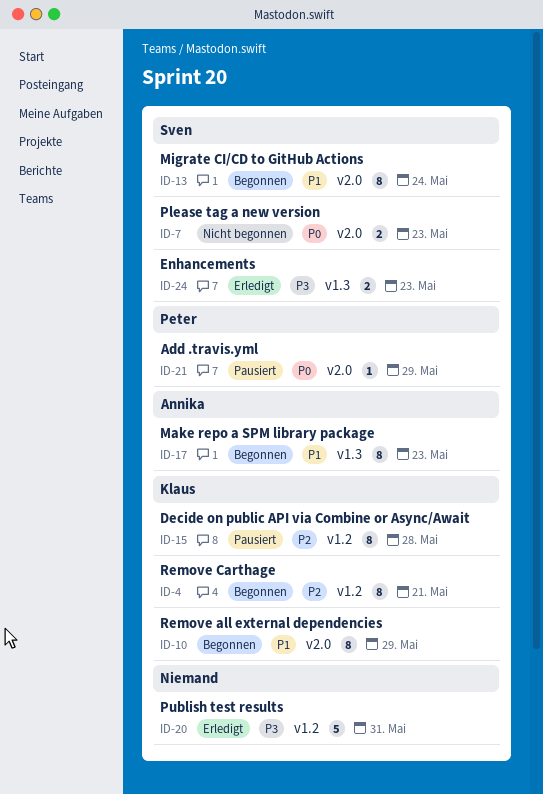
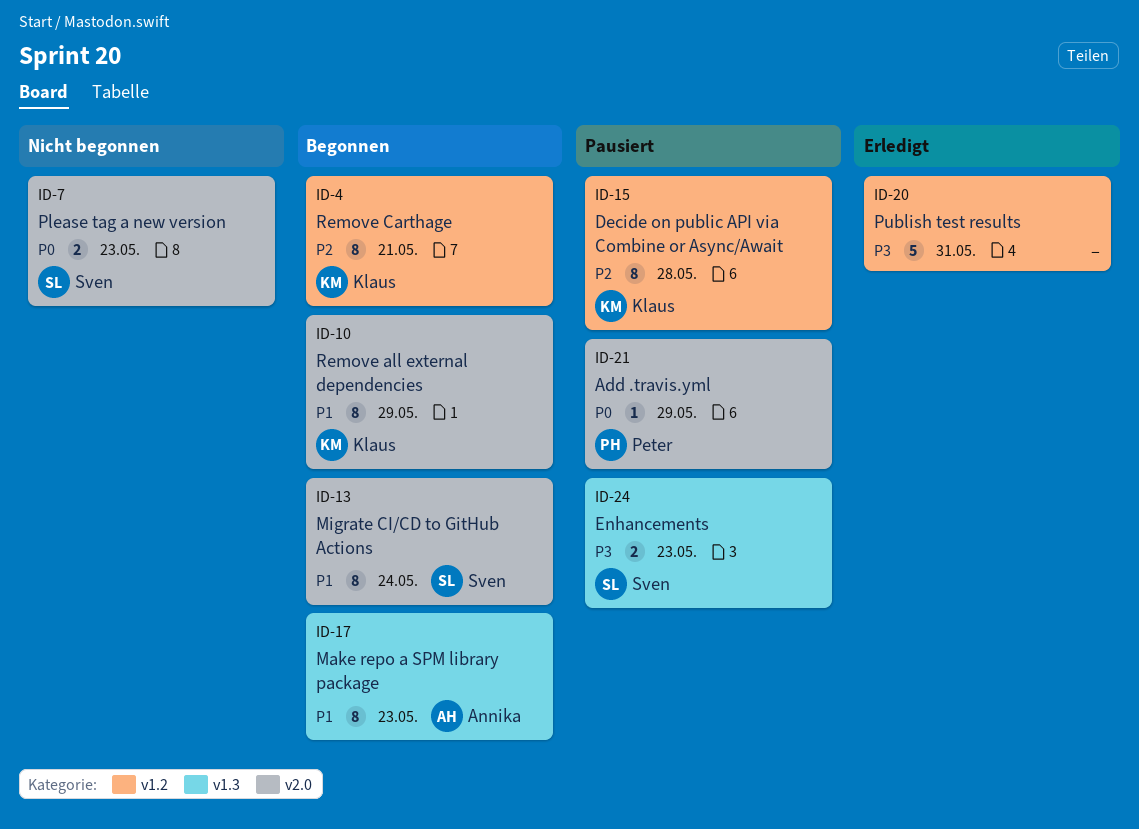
ID-24, status: Erledigt -> Pausiert

